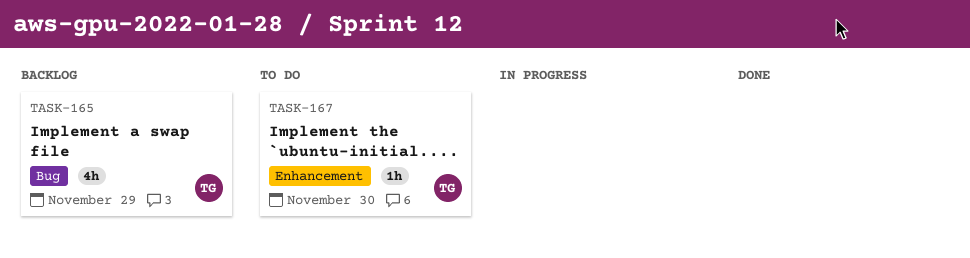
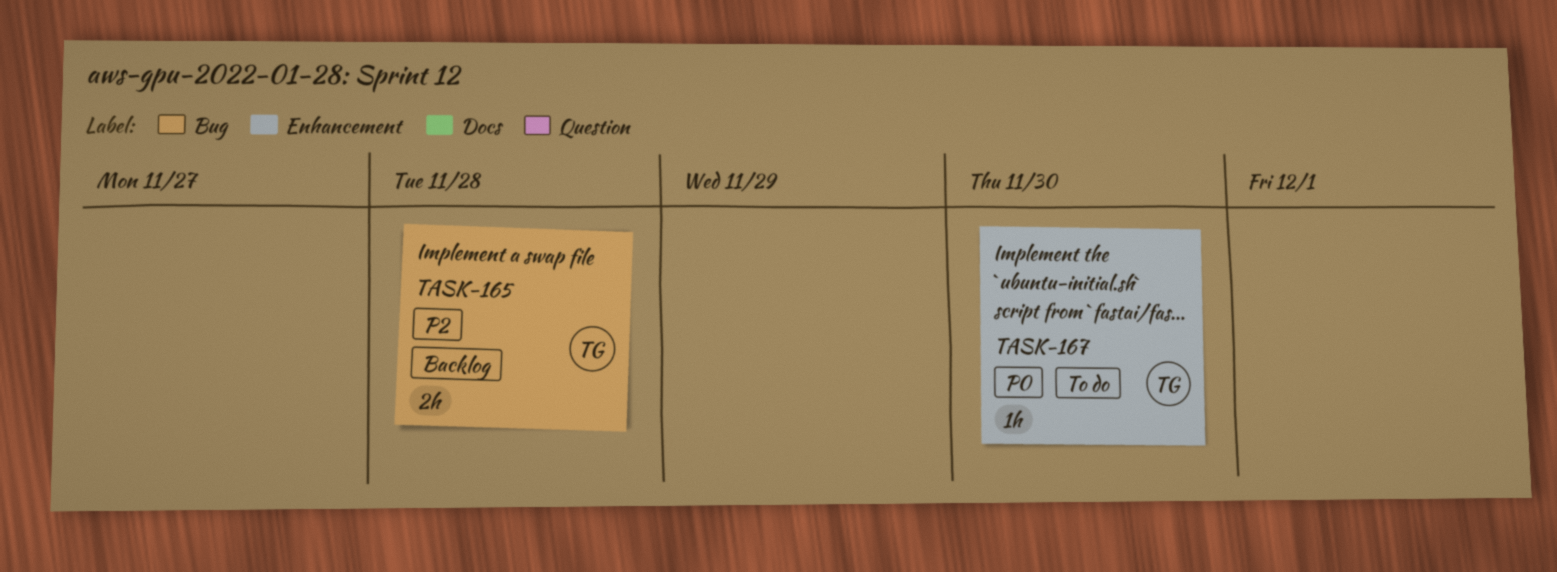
TASK-165, estimate: 4h -> 2h
TASK-165, due: Nov 29 -> Nov 28

